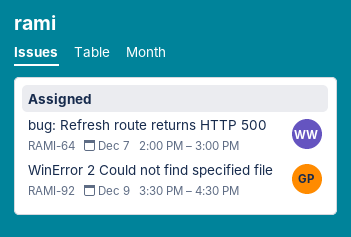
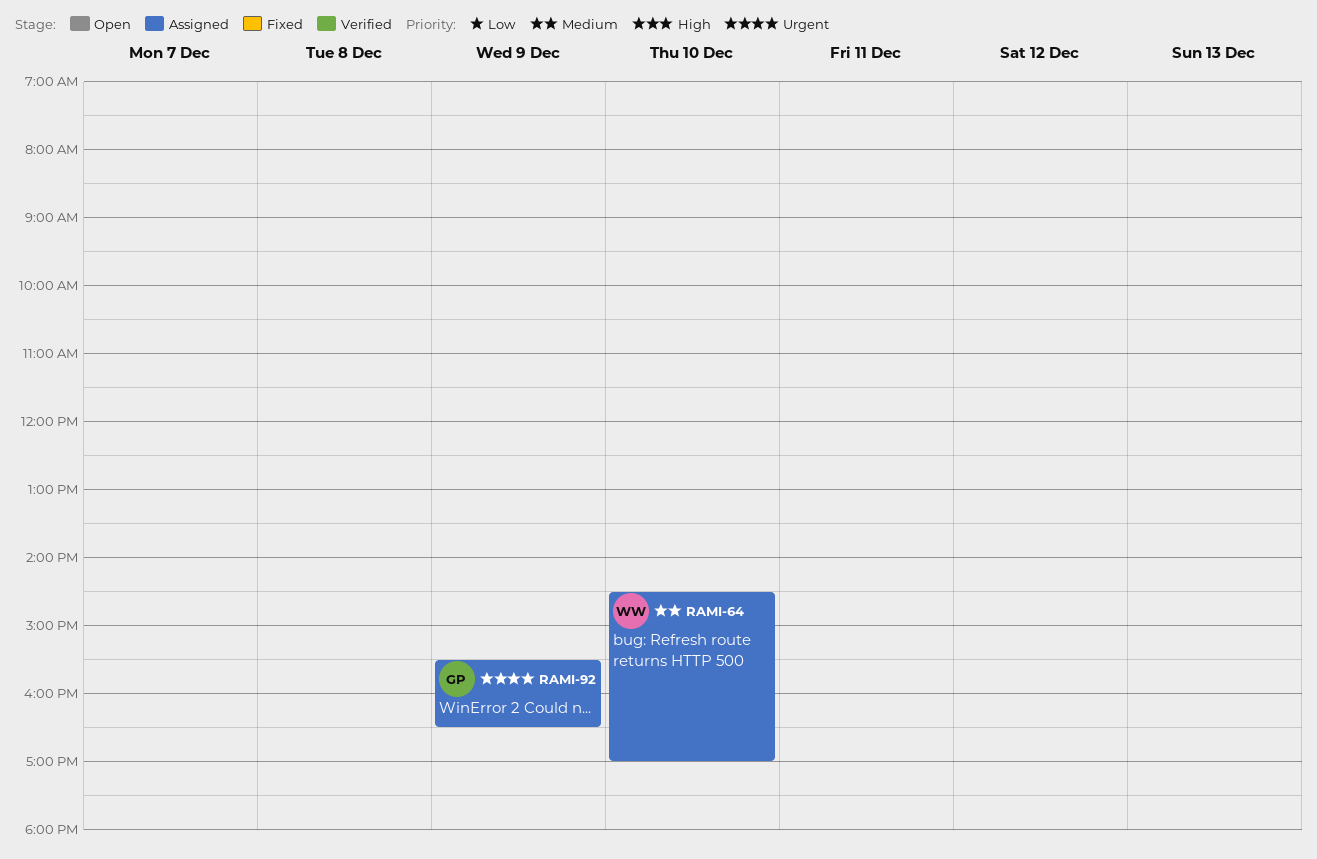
RAMI-64, day: Dec 7 -> Dec 10
RAMI-64, begins: 14:00 -> 14:30
RAMI-64, ends: 15:00 -> 17:00

